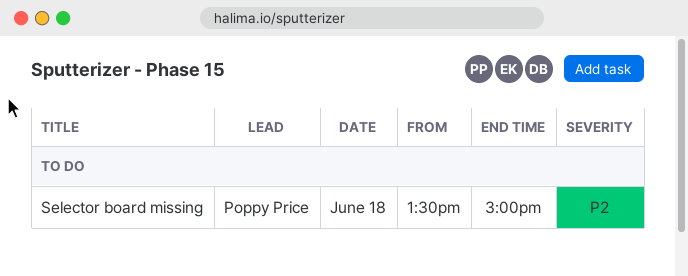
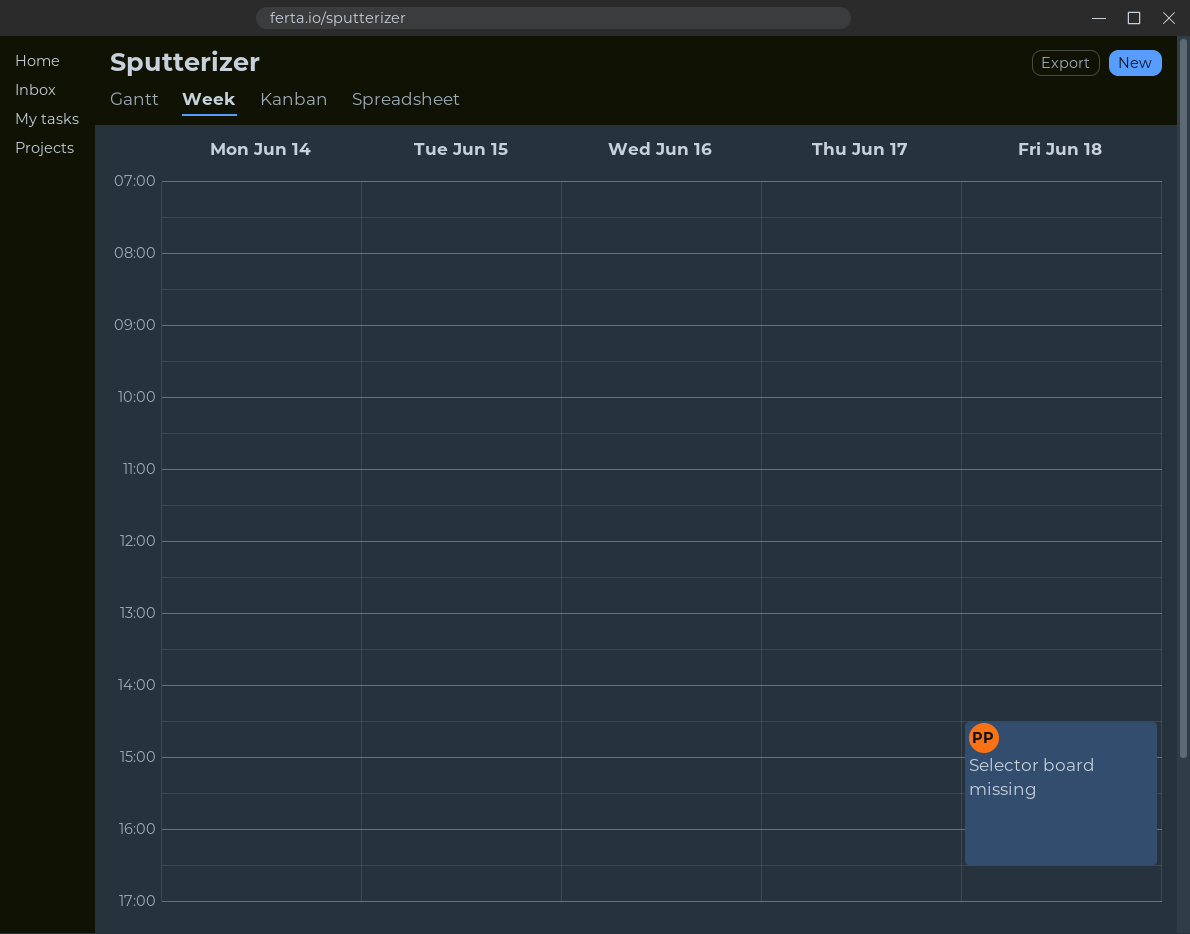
Selector board missing, begins: 13:30 -> 14:30
Selector board missing, ends: 15:00 -> 16:30

